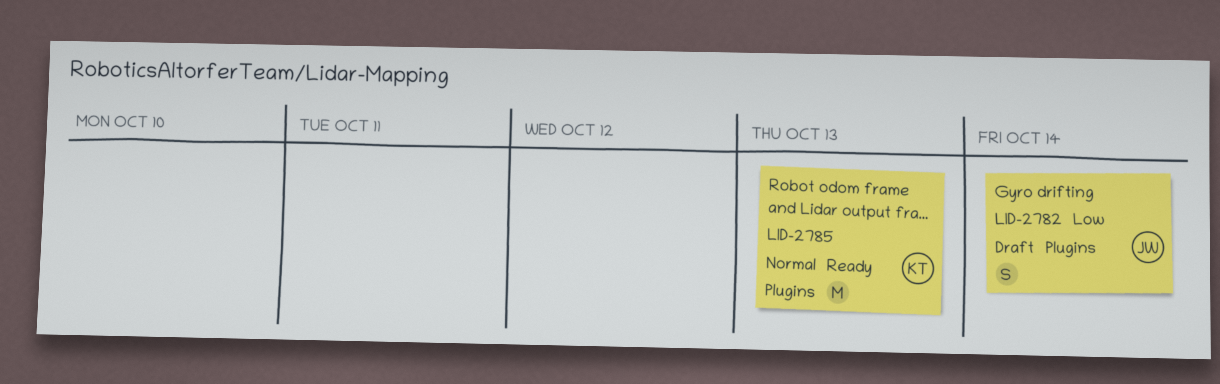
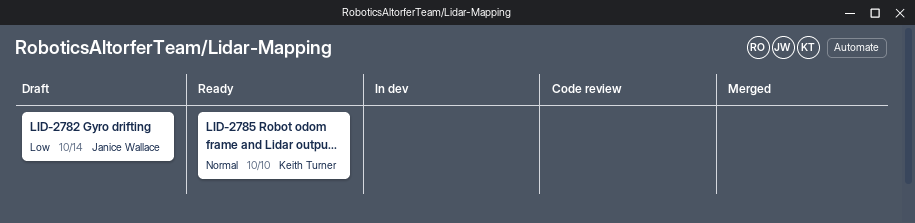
LID-2785, due: Oct 13 -> Oct 10

